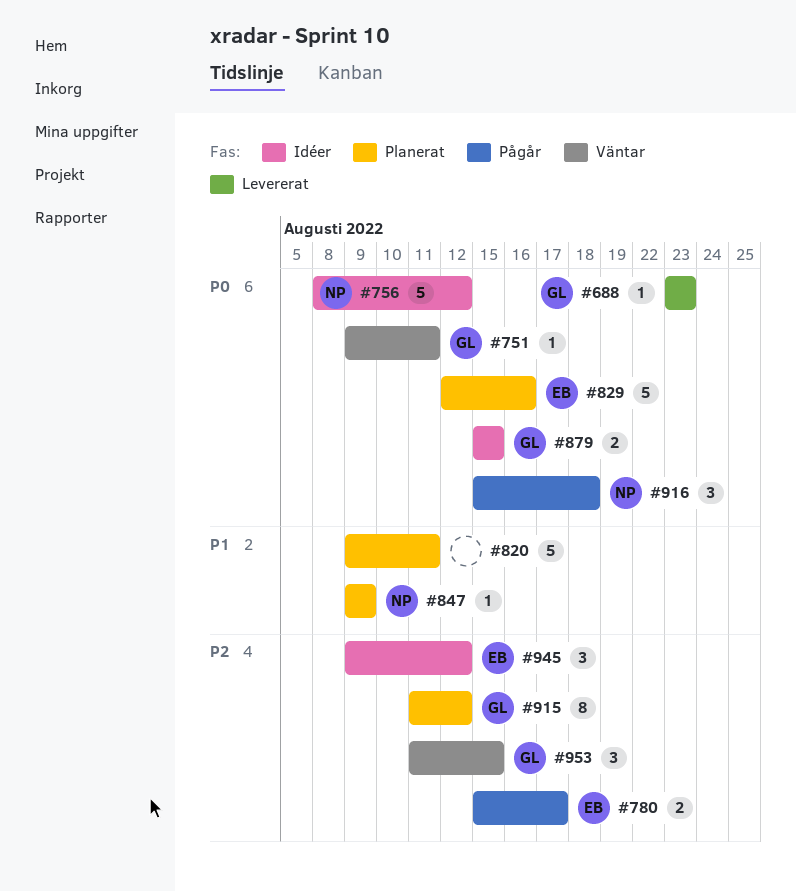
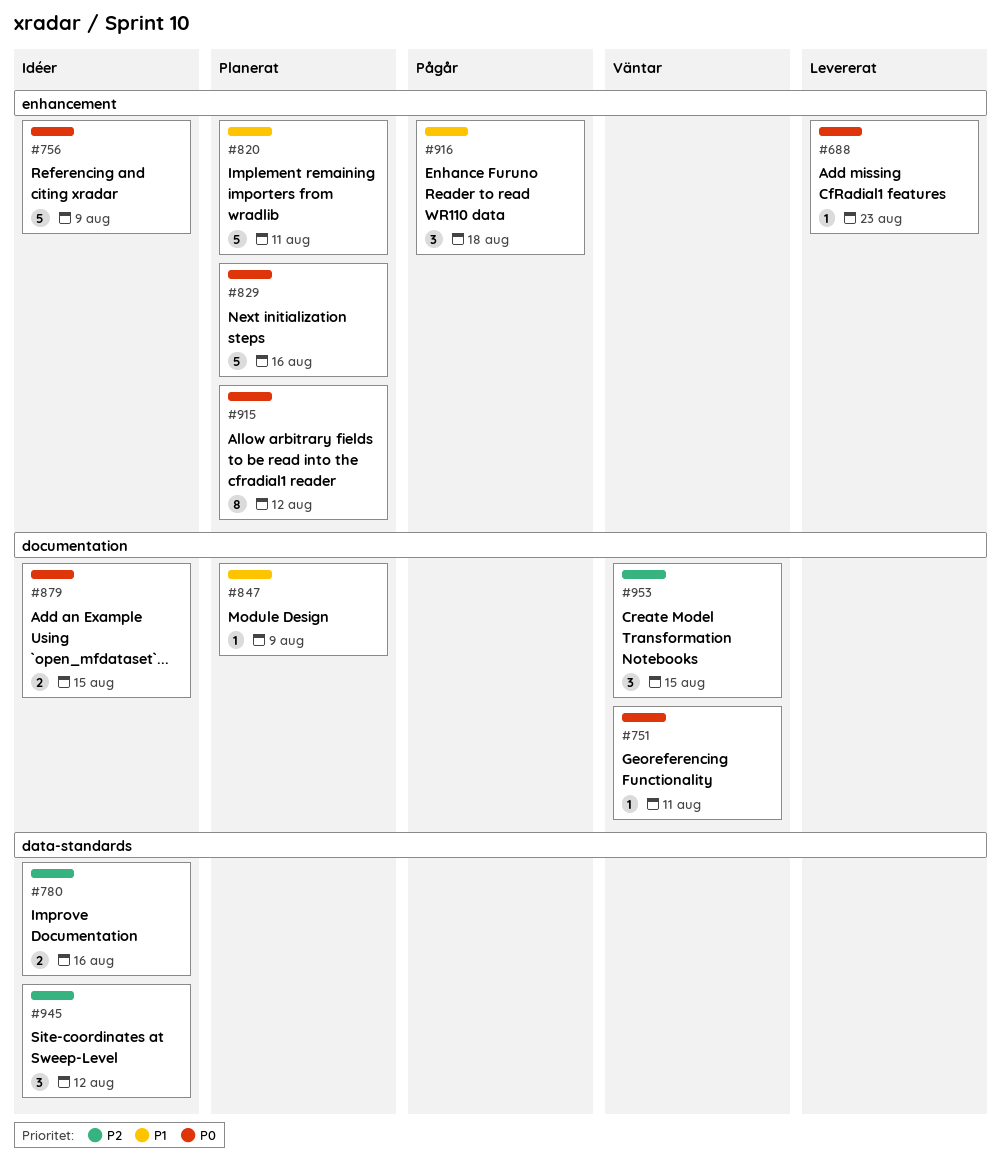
#756, due: Aug 12 -> Aug 9
#780, status: Pågår -> Idéer
#780, due: Aug 17 -> Aug 16
#915, priority: P2 -> P0
#916, priority: P0 -> P1

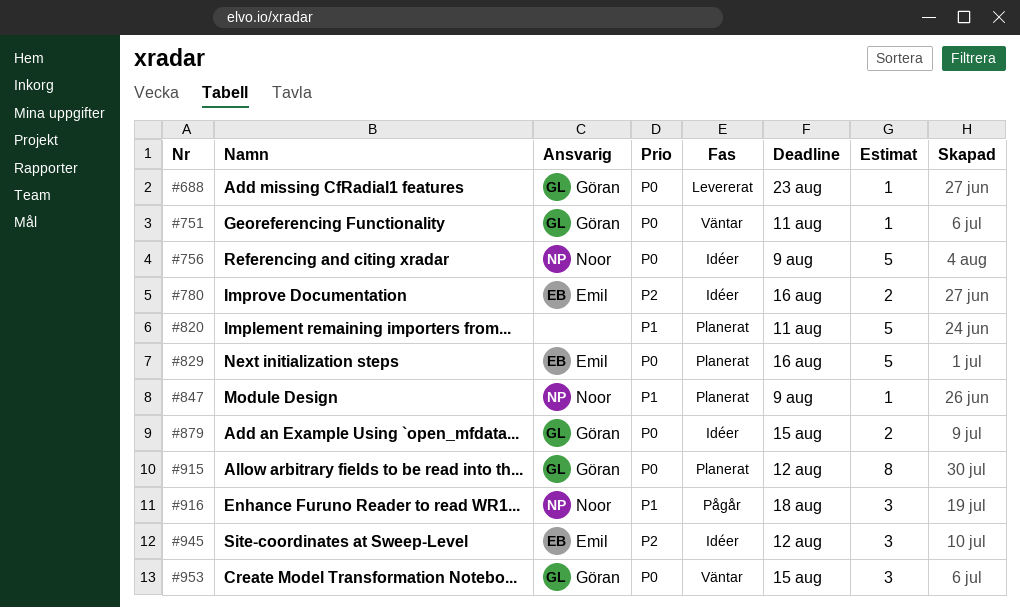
#953, priority: P2 -> P0

